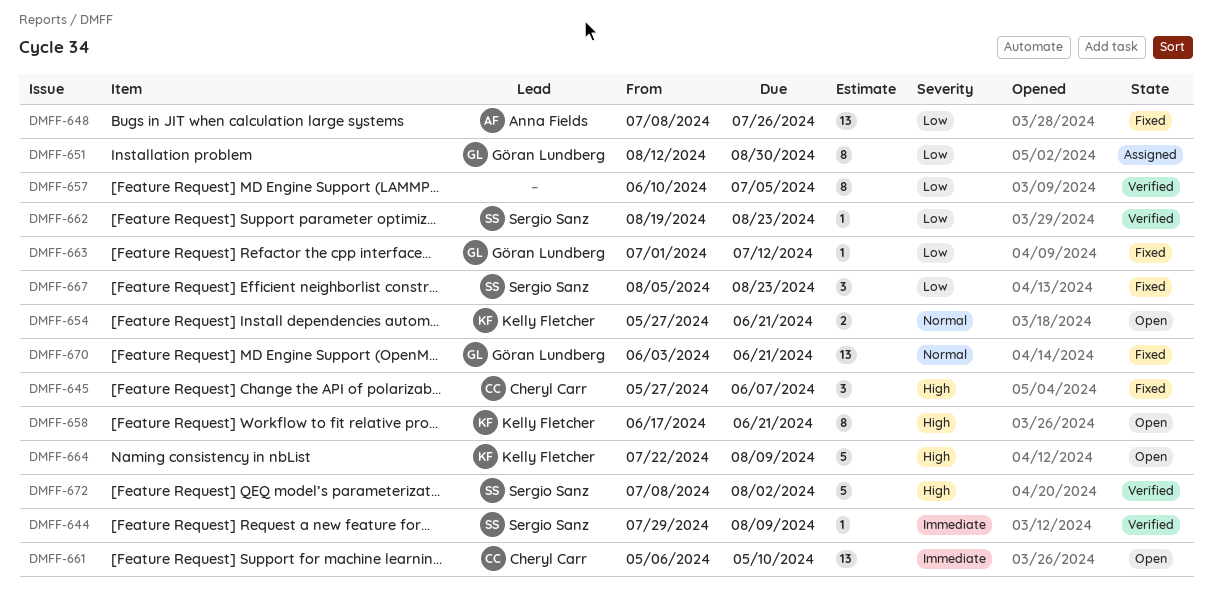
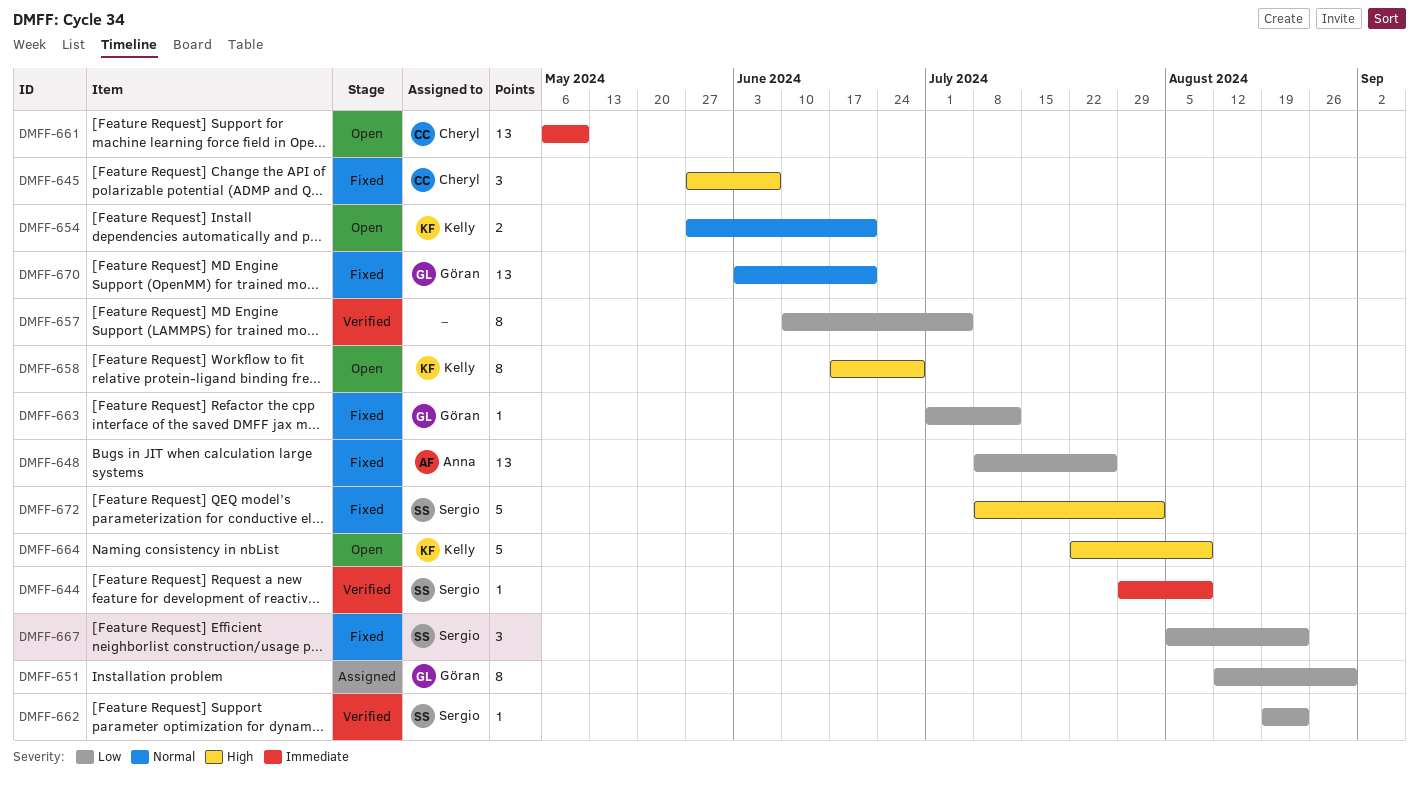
DMFF-658, due: Jun 21 -> Jun 28
DMFF-672, status: Verified -> Fixed

